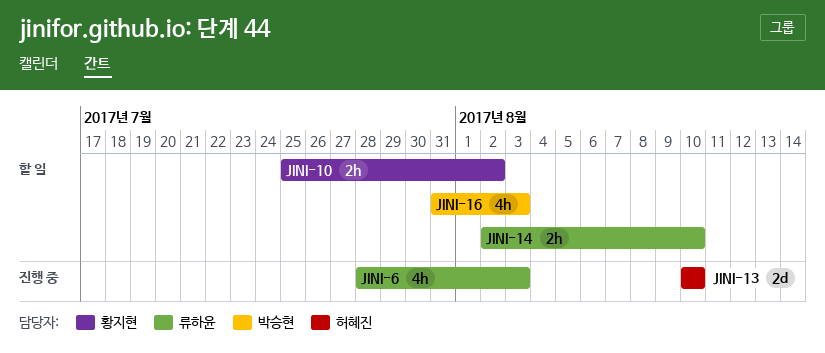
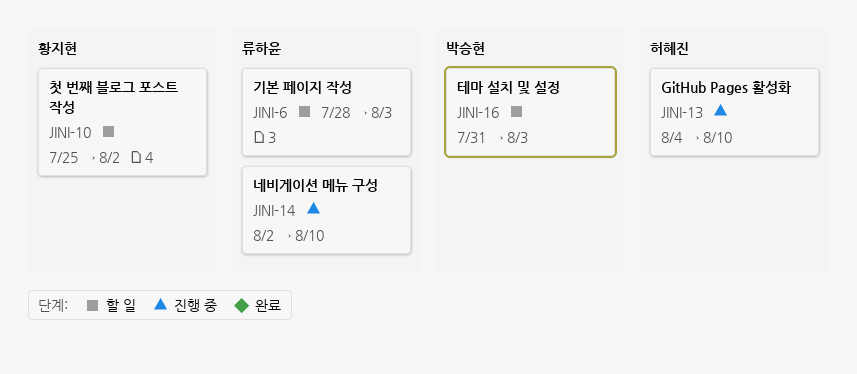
JINI-6, status: 진행 중 -> 할 일
JINI-13, start: Aug 10 -> Aug 4
JINI-14, status: 할 일 -> 진행 중

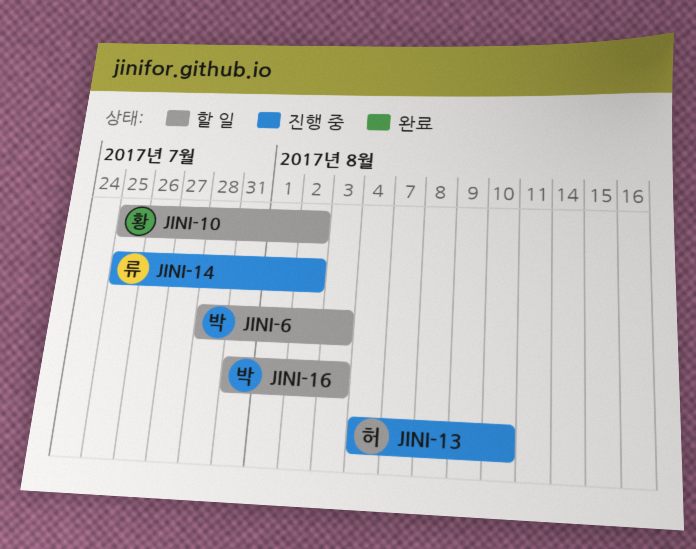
JINI-6, owner: 류하윤 -> 박승현
JINI-14, start: Aug 2 -> Jul 25
JINI-14, due: Aug 10 -> Aug 2

